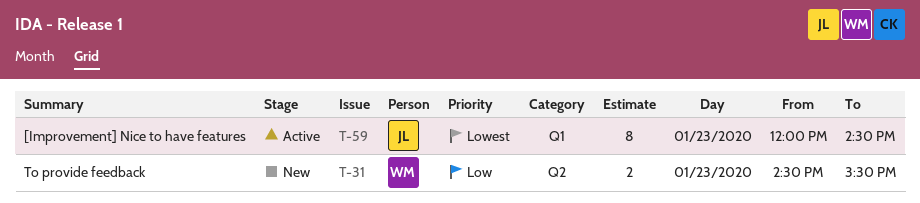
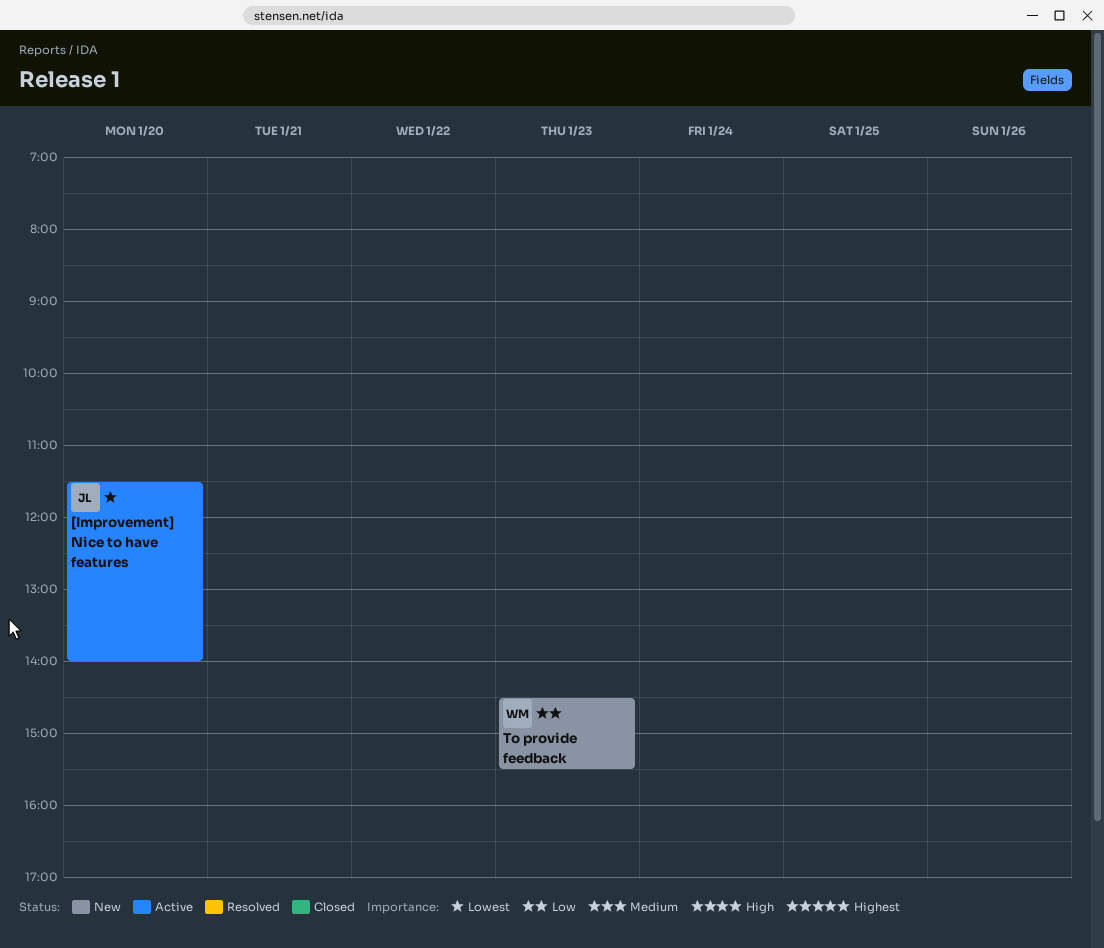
[Improvement] Nice to have features, day: Jan 23 -> Jan 20
[Improvement] Nice to have features, begins: 12:00 -> 11:30
[Improvement] Nice to have features, ends: 14:30 -> 14:00

